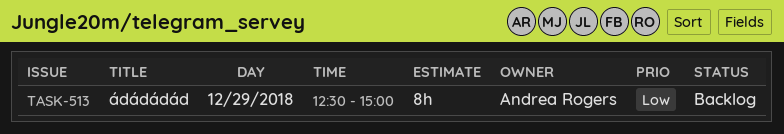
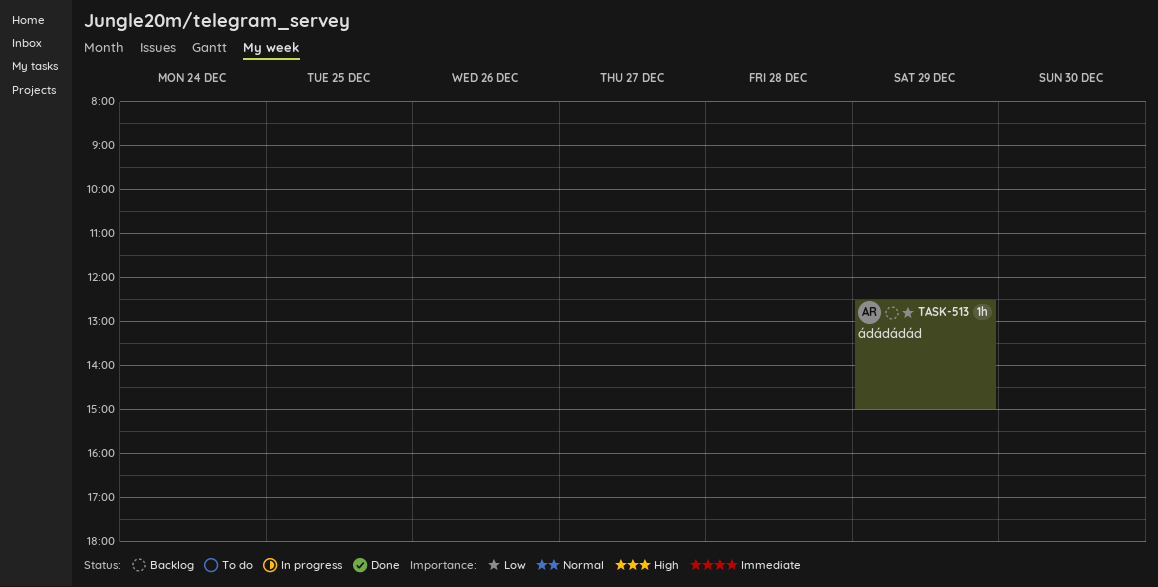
TASK-513, estimate: 8h -> 1h

